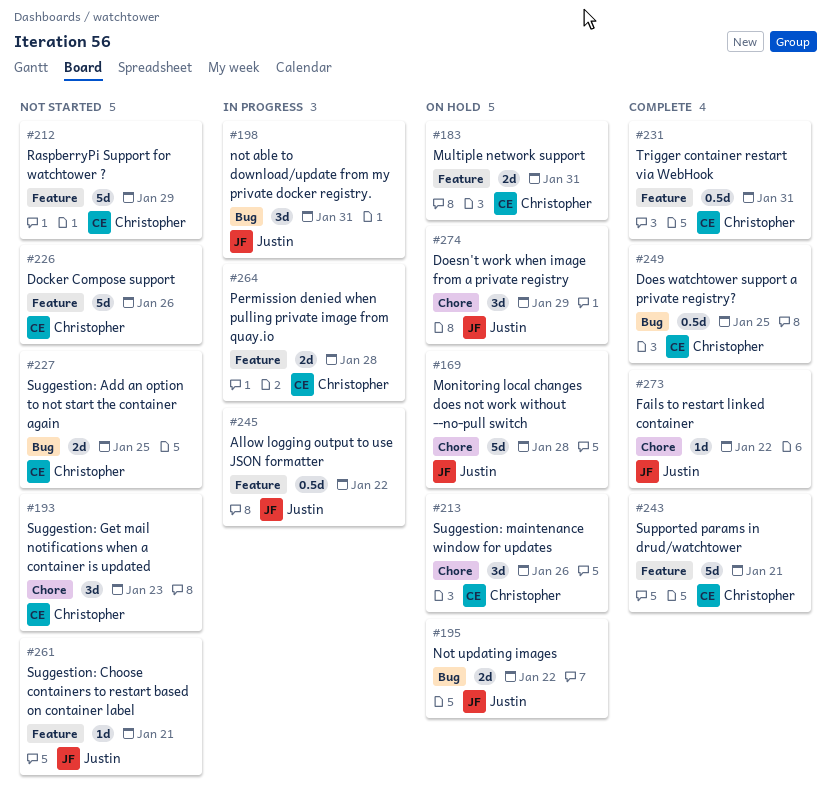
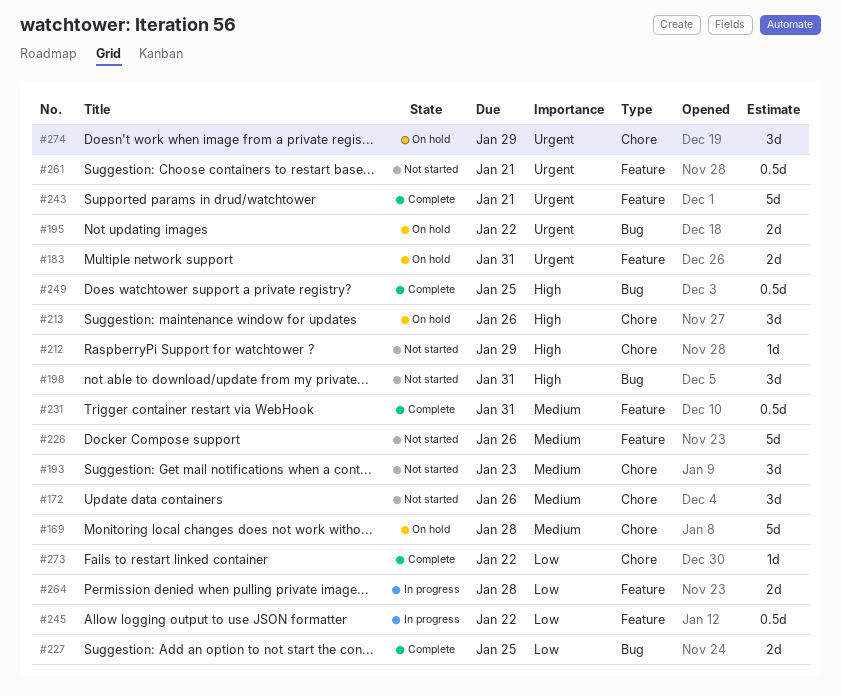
#172: none -> present
#198, status: In progress -> Not started
#212, label: Feature -> Chore
#212, estimate: 5d -> 1d
#227, status: Not started -> Complete
#261, estimate: 1d -> 0.5d

